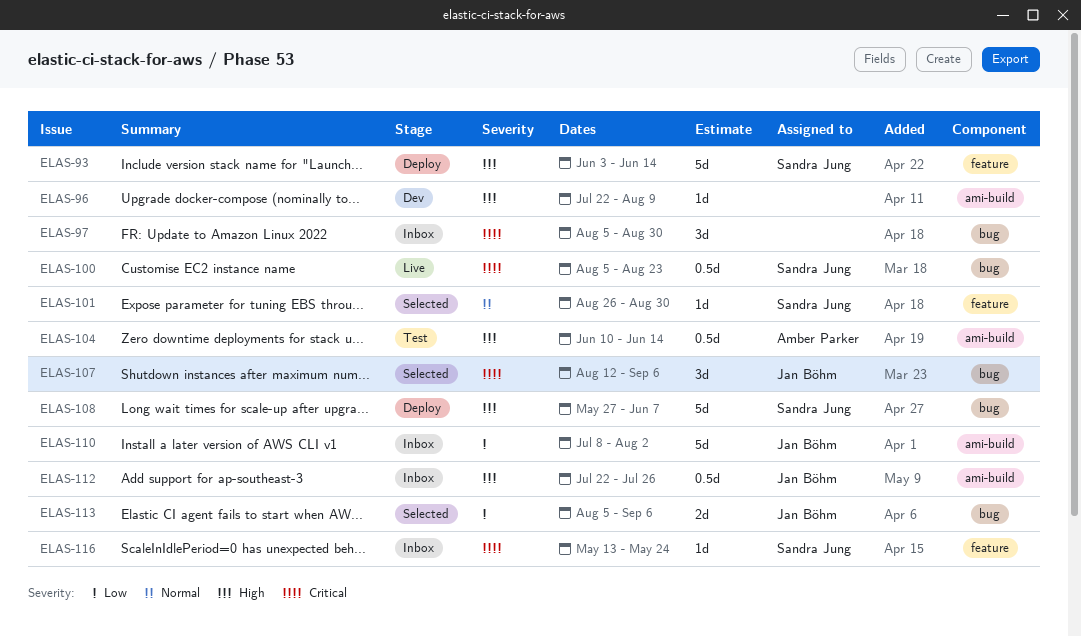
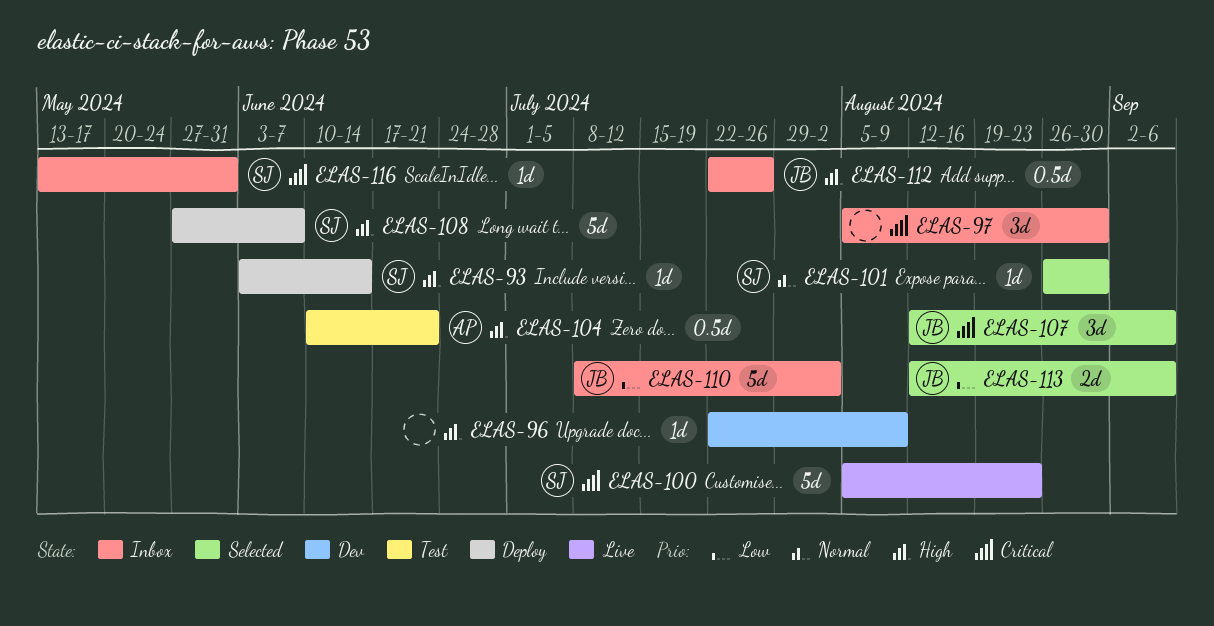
ELAS-93, estimate: 5d -> 1d
ELAS-100, estimate: 0.5d -> 5d
ELAS-104, due: Jun 14 -> Jun 21
ELAS-113, start: Aug 5 -> Aug 12
ELAS-116, due: May 24 -> May 31

